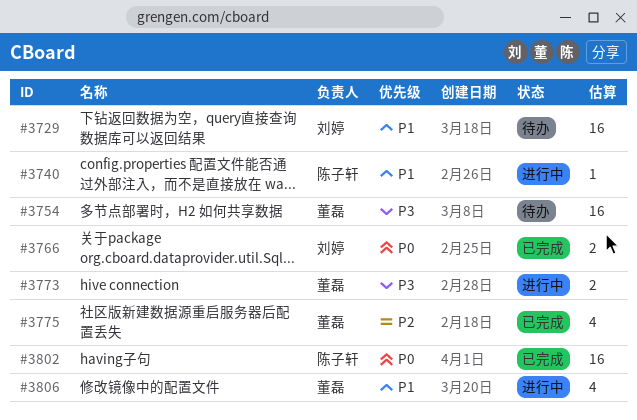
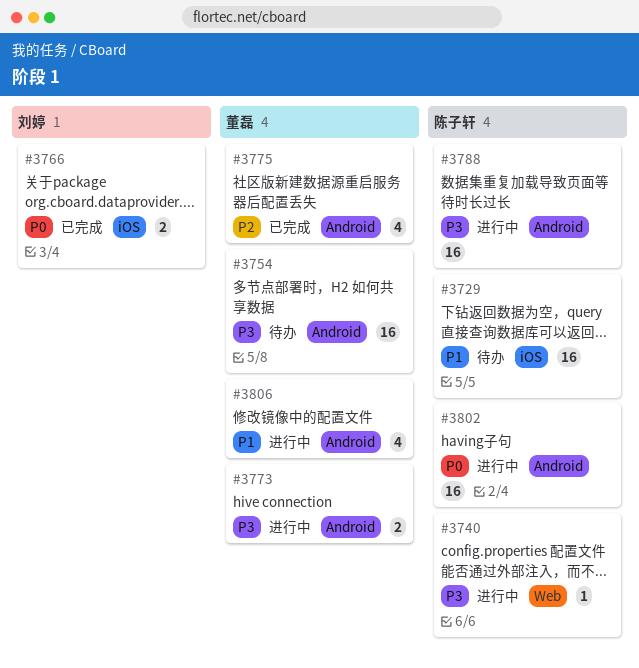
#3729, owner: 刘婷 -> 陈子轩
#3740, priority: P1 -> P3
#3788: none -> present
#3802, status: 已完成 -> 进行中

